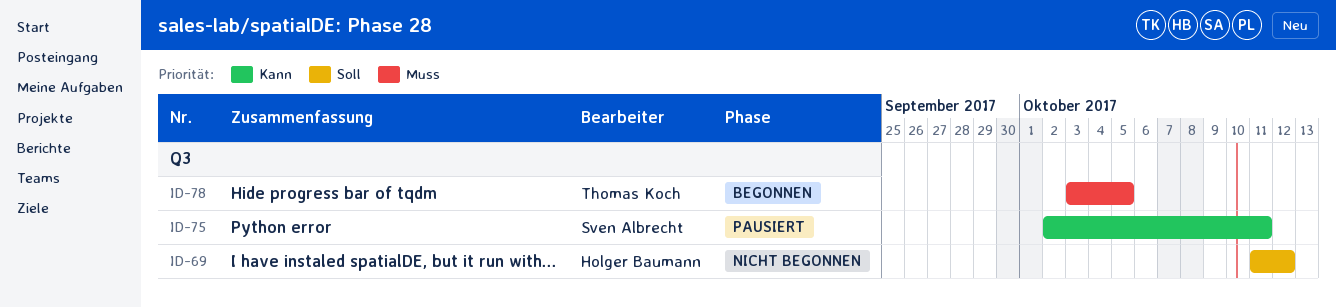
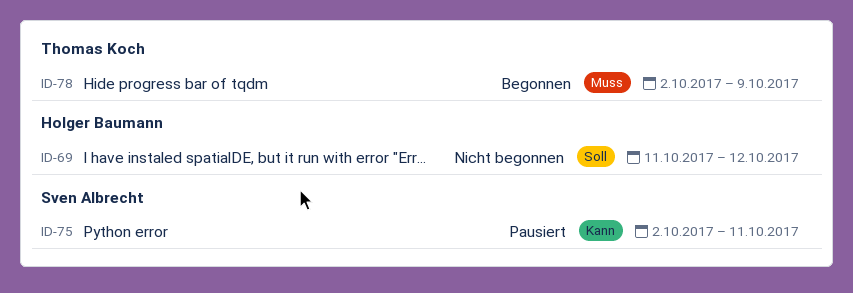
ID-78, start: Oct 3 -> Oct 2
ID-78, due: Oct 5 -> Oct 9

